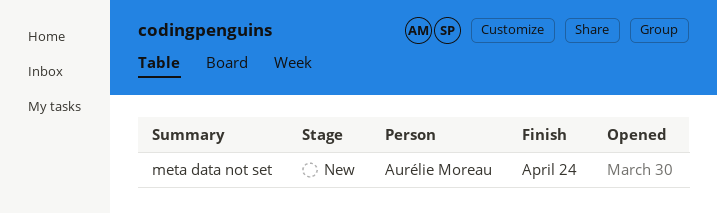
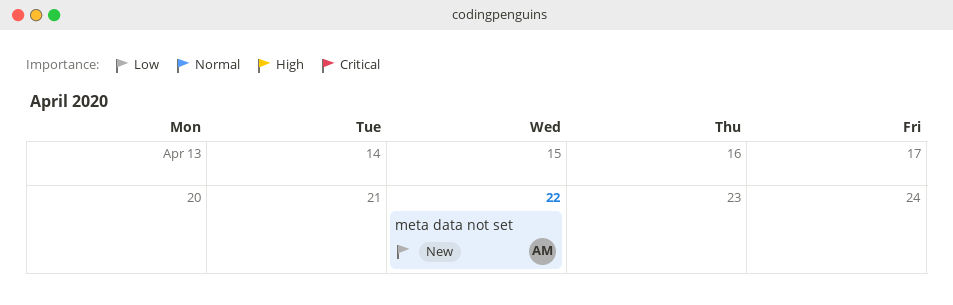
meta data not set, due: Apr 24 -> Apr 22

